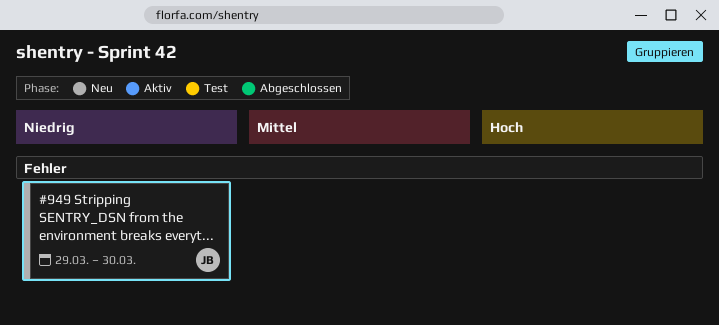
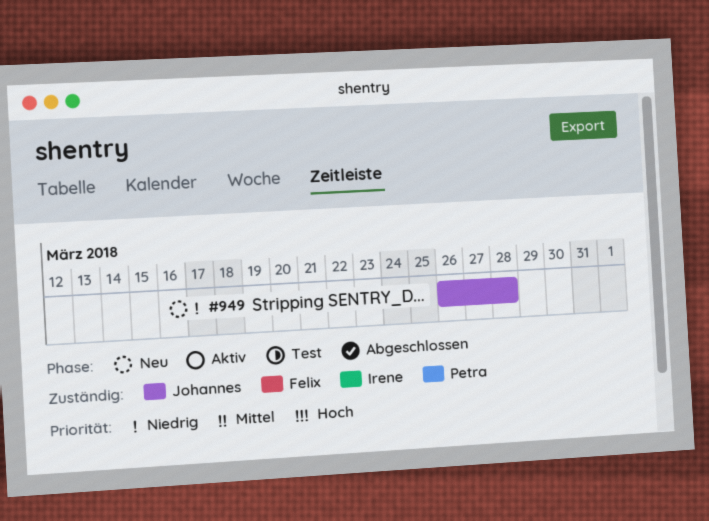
#949, start: Mar 29 -> Mar 26
#949, due: Mar 30 -> Mar 28

